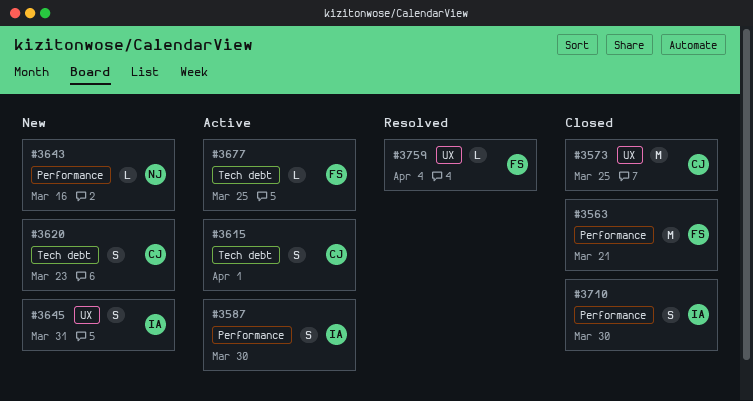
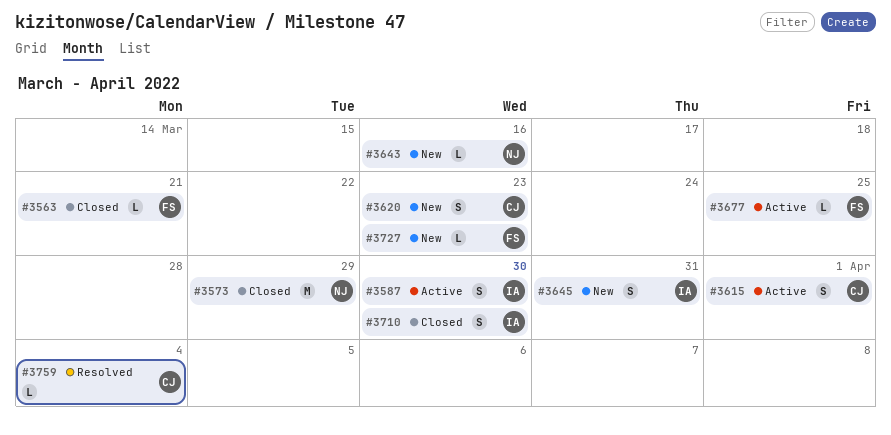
#3563, estimate: M -> L
#3573, owner: CJ -> NJ
#3573, due: Mar 25 -> Mar 29
#3727: none -> present
#3759, owner: FS -> CJ

